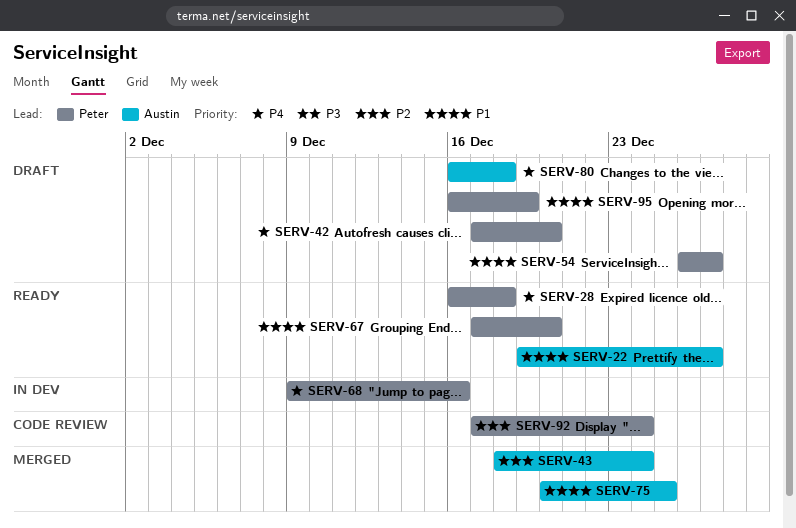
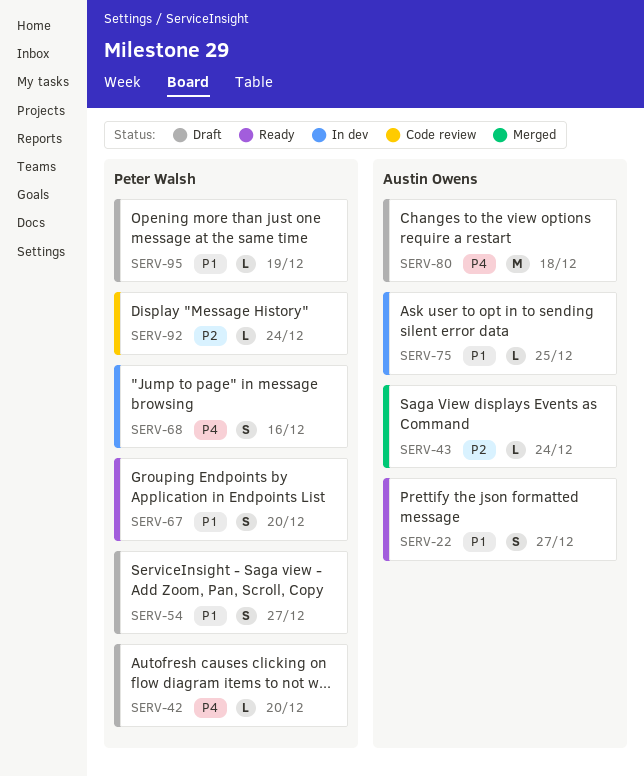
SERV-28: present -> none
SERV-75, status: Merged -> In dev

